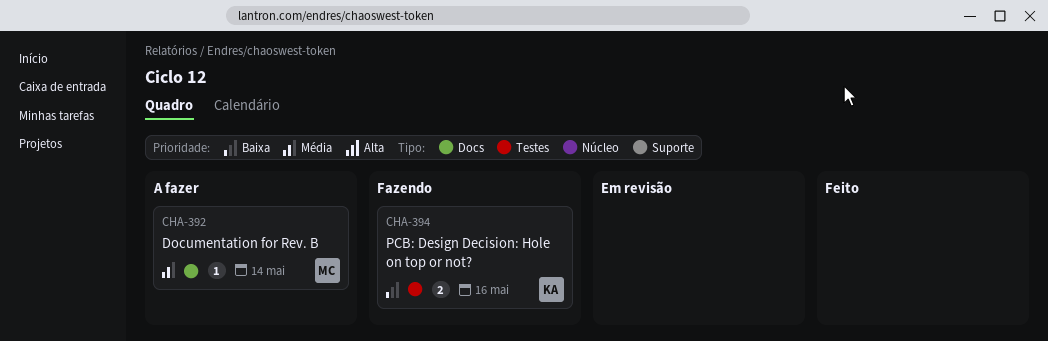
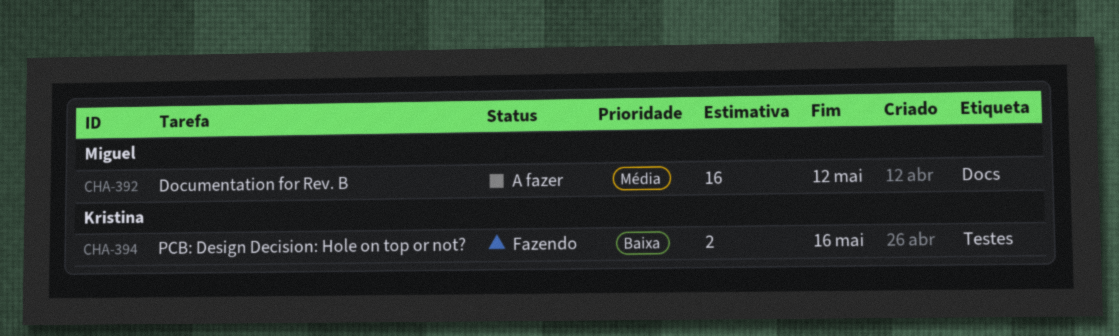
CHA-392, estimate: 1 -> 16
CHA-392, due: May 14 -> May 12

